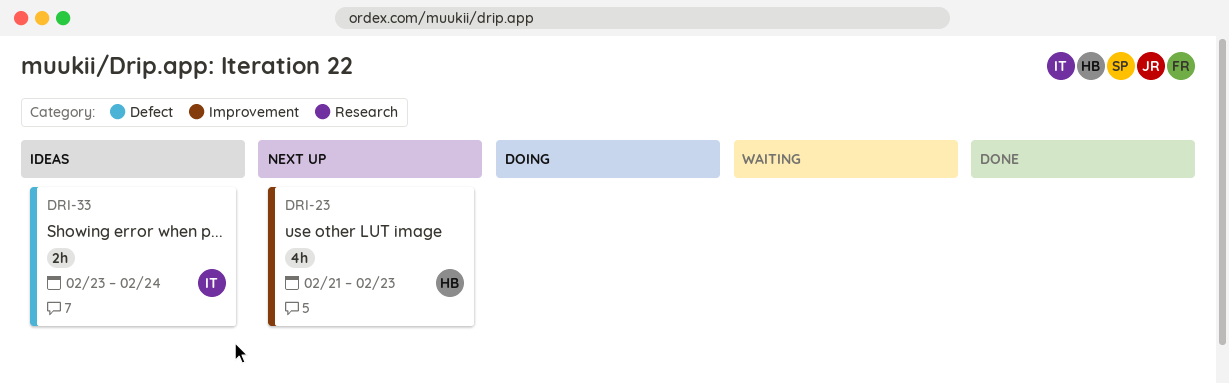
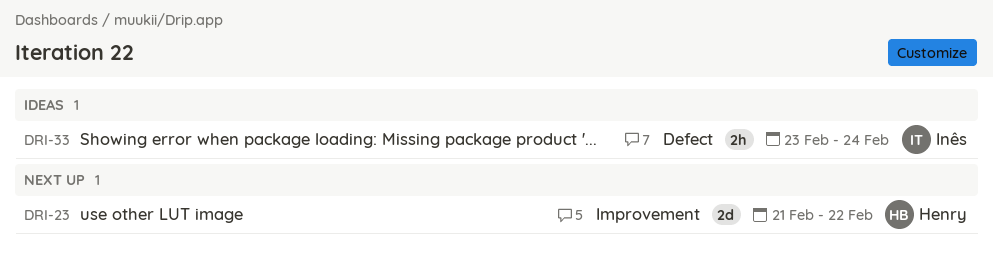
DRI-23, estimate: 4h -> 2d
DRI-23, due: Feb 23 -> Feb 22

